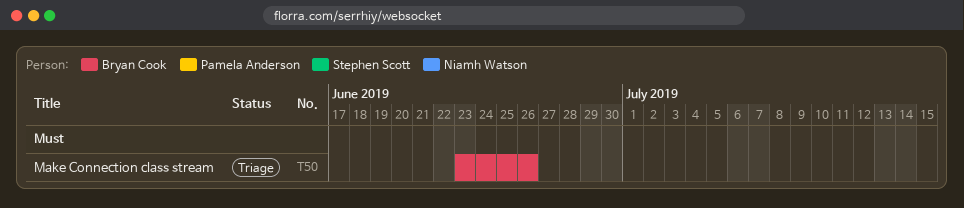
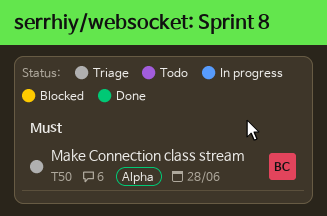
T50, due: Jun 26 -> Jun 28

